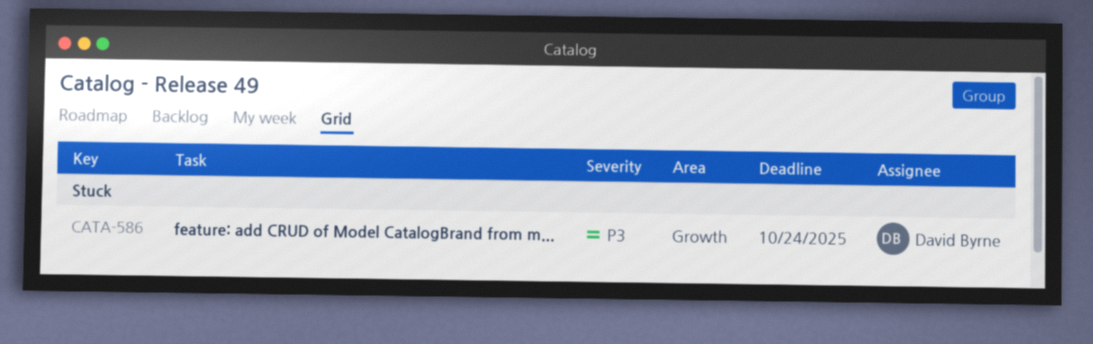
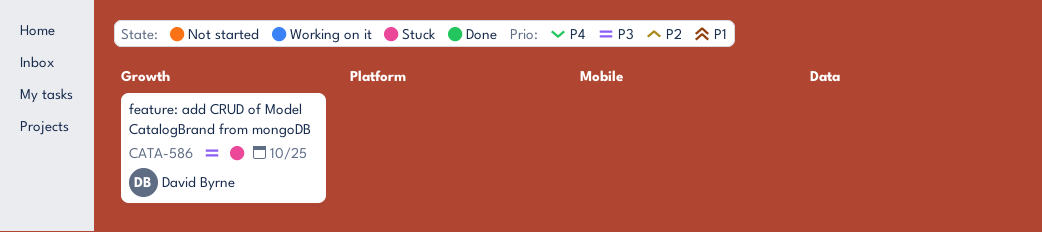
CATA-586, due: Oct 24 -> Oct 25

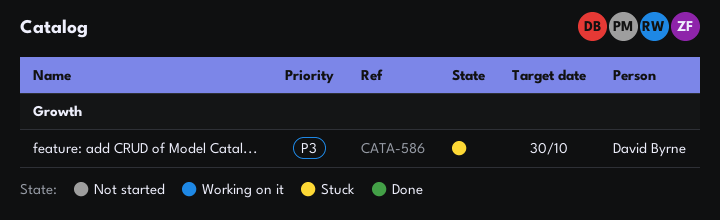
CATA-586, due: Oct 25 -> Oct 30

